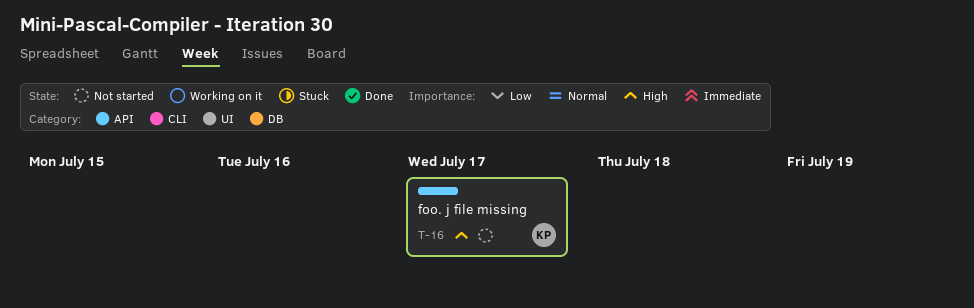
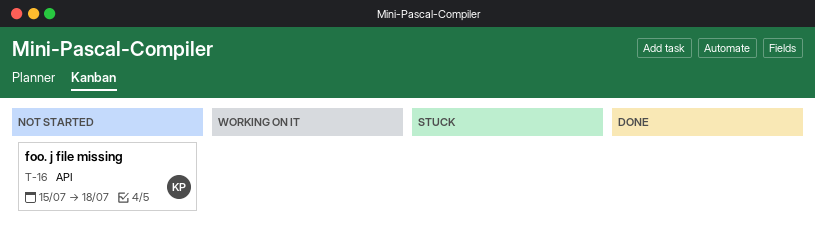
T-16, due: Jul 17 -> Jul 18

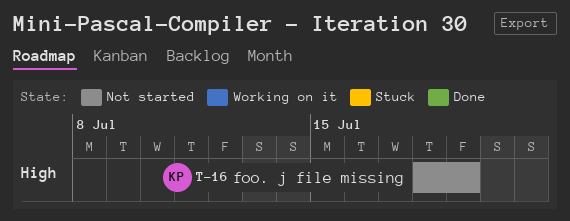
T-16, start: Jul 15 -> Jul 18
T-16, due: Jul 18 -> Jul 19

